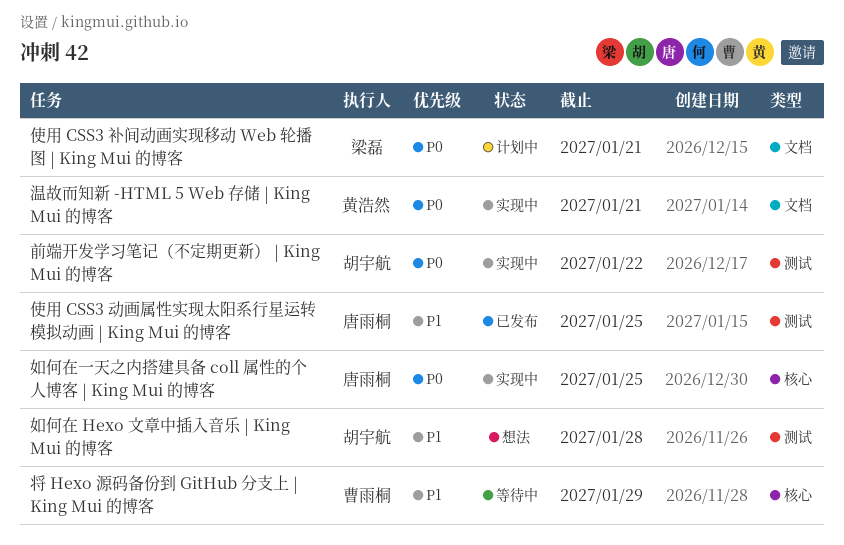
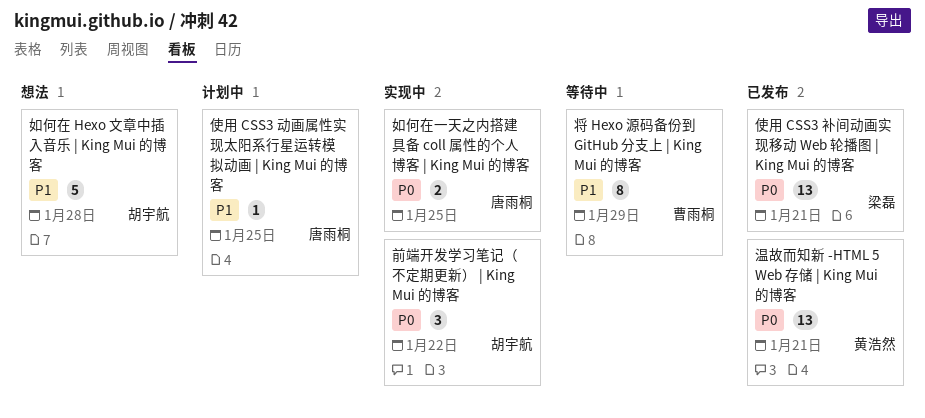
使用 CSS3 动画属性实现太阳系行星运转模拟动画 | King Mui 的博客, status: 已发布 -> 计划中
使用 CSS3 补间动画实现移动 Web 轮播图 | King Mui 的博客, status: 计划中 -> 已发布
温故而知新 -HTML 5 Web 存储 | King Mui 的博客, status: 实现中 -> 已发布

